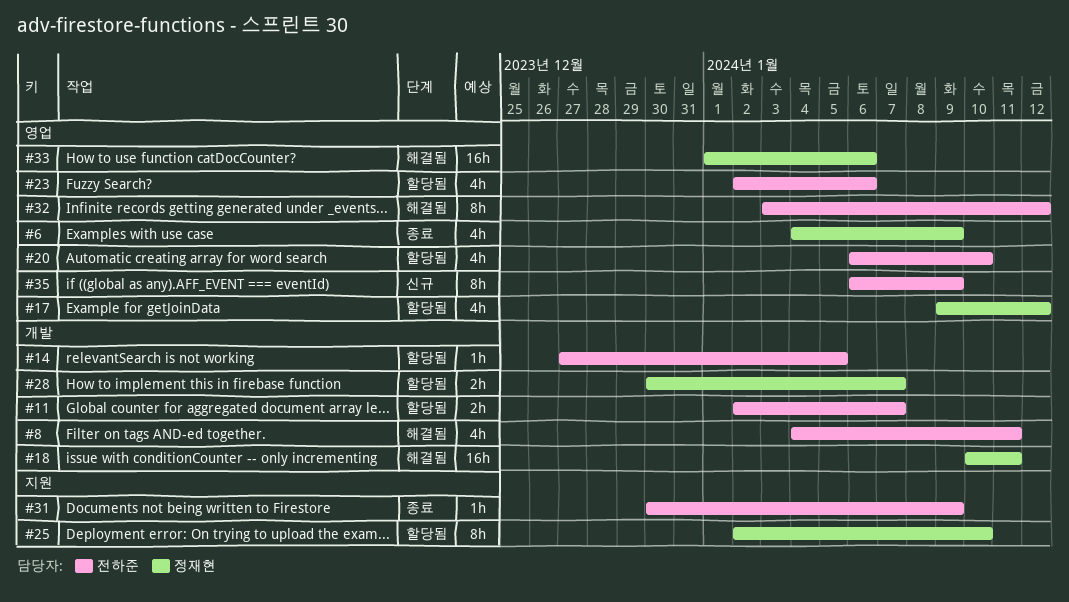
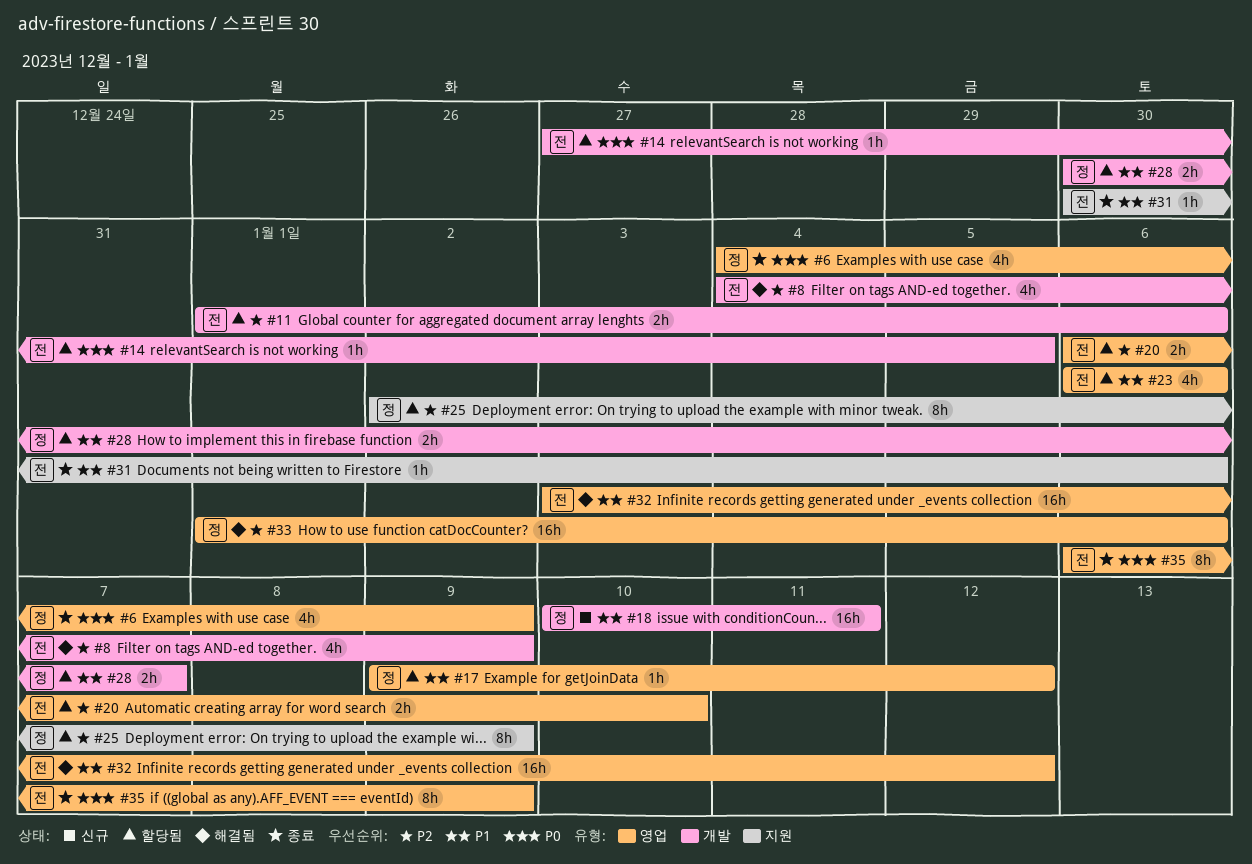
#8, due: Jan 11 -> Jan 9
#11, start: Jan 2 -> Jan 1
#11, due: Jan 7 -> Jan 6
#17, estimate: 4h -> 1h
#18, status: 해결됨 -> 신규
#20, estimate: 4h -> 2h
#23, start: Jan 2 -> Jan 6
#25, due: Jan 10 -> Jan 9
#31, due: Jan 9 -> Jan 6
#32, estimate: 8h -> 16h
#35, status: 신규 -> 종료

